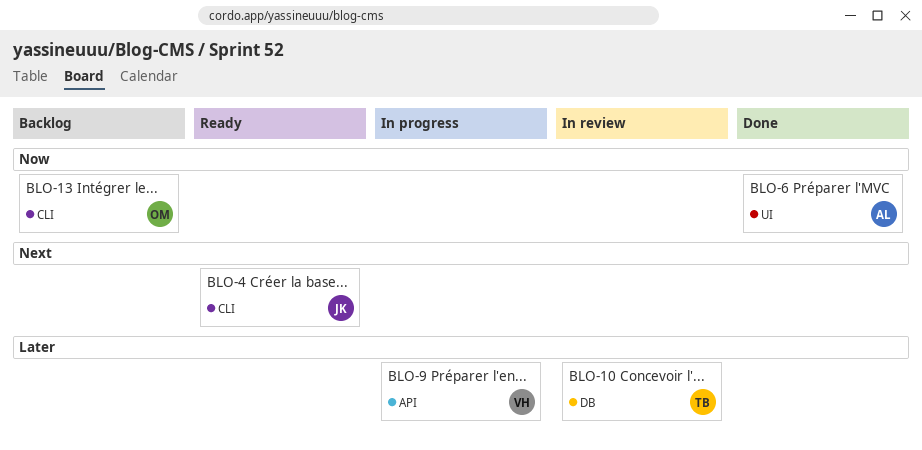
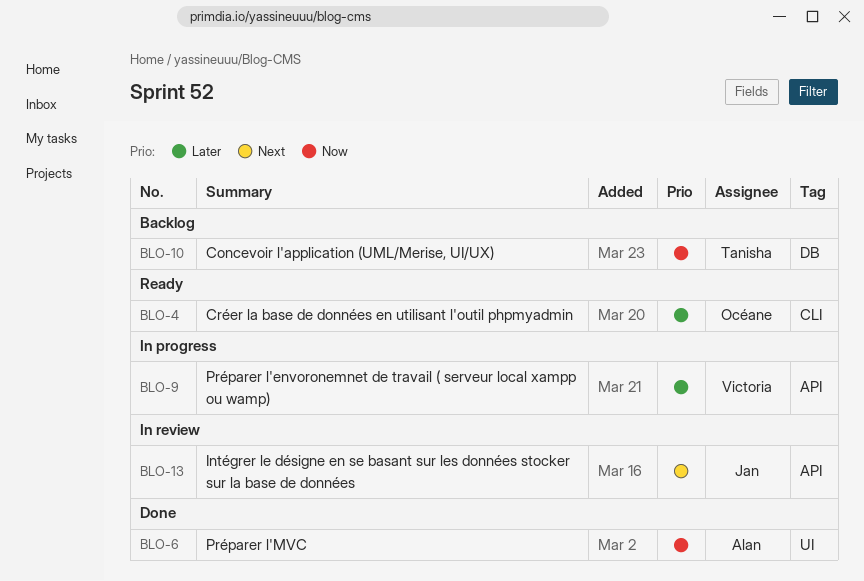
BLO-4, owner: Jan -> Océane
BLO-4, priority: Next -> Later
BLO-10, status: In review -> Backlog
BLO-10, priority: Later -> Now
BLO-13, status: Backlog -> In review
BLO-13, owner: Océane -> Jan
BLO-13, priority: Now -> Next
BLO-13, label: CLI -> API

